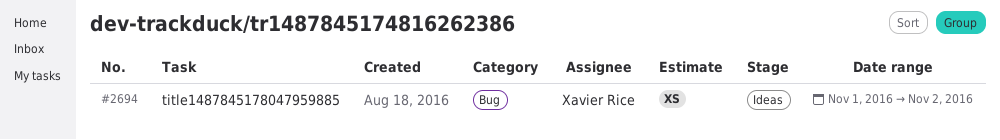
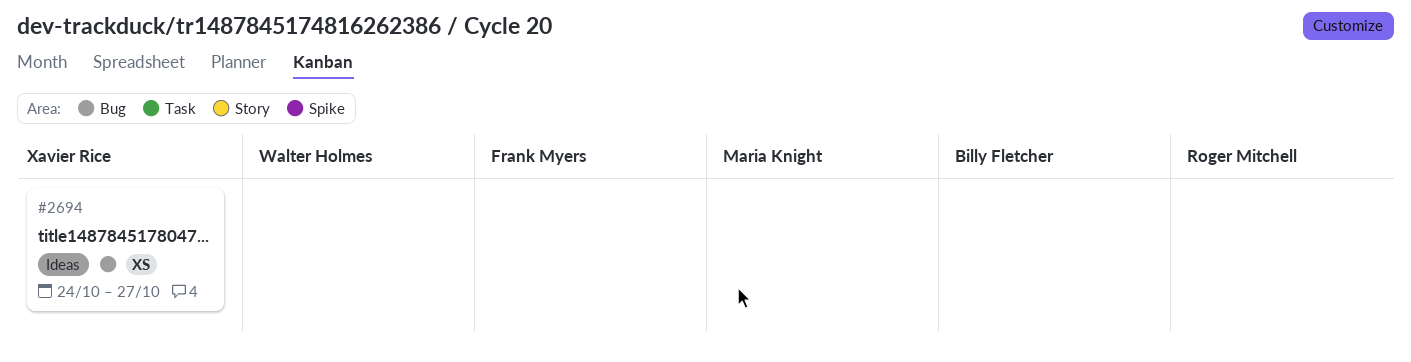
#2694, start: Nov 1 -> Oct 24
#2694, due: Nov 2 -> Oct 27

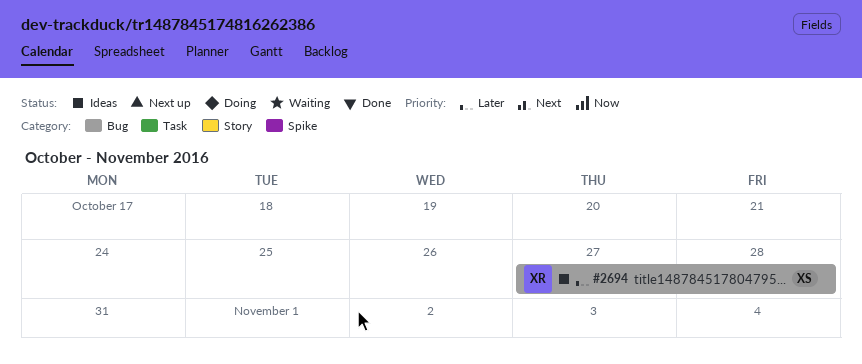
#2694, start: Oct 24 -> Oct 27
#2694, due: Oct 27 -> Oct 28

